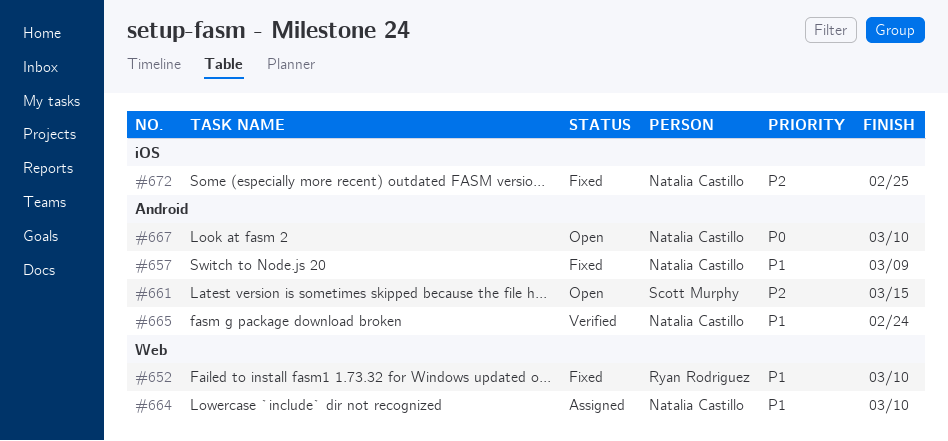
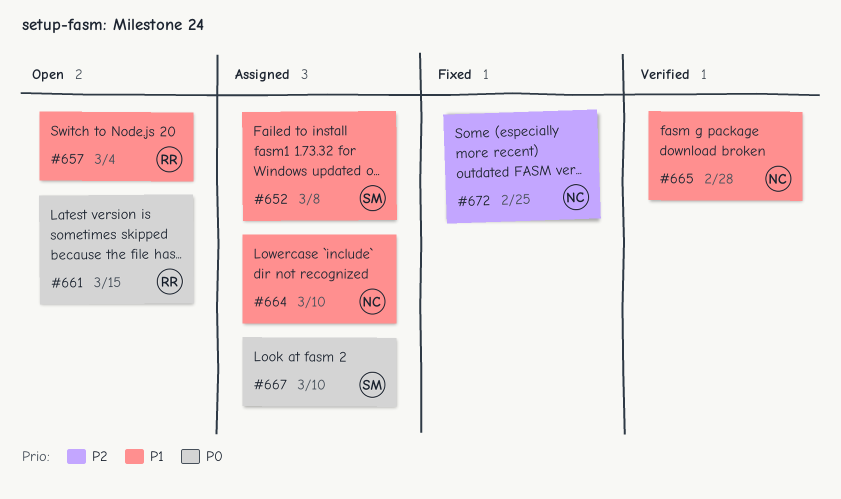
#652, status: Fixed -> Assigned
#652, owner: Ryan Rodriguez -> Scott Murphy
#652, due: Mar 10 -> Mar 8
#657, status: Fixed -> Open
#657, owner: Natalia Castillo -> Ryan Rodriguez
#657, due: Mar 9 -> Mar 4
#661, owner: Scott Murphy -> Ryan Rodriguez
#661, priority: P2 -> P0
#665, due: Feb 24 -> Feb 28
#667, status: Open -> Assigned
#667, owner: Natalia Castillo -> Scott Murphy

